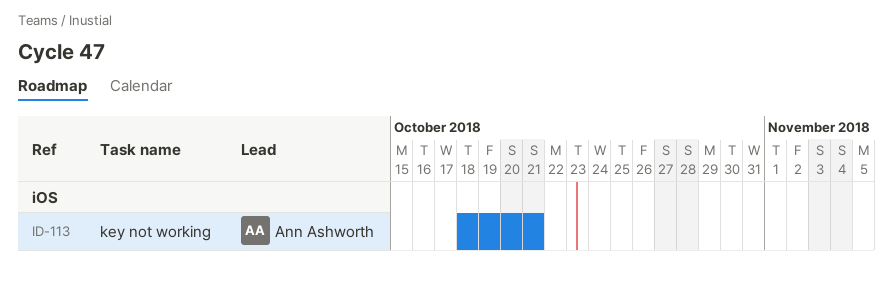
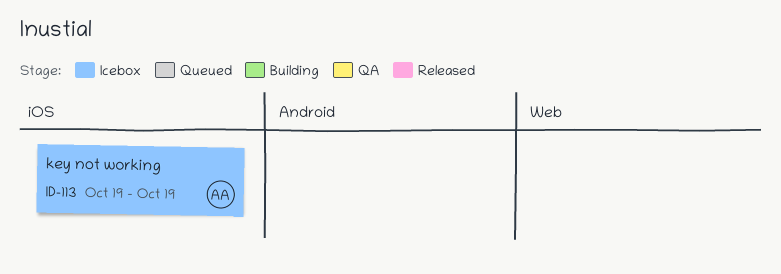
ID-113, start: Oct 18 -> Oct 19
ID-113, due: Oct 21 -> Oct 19

